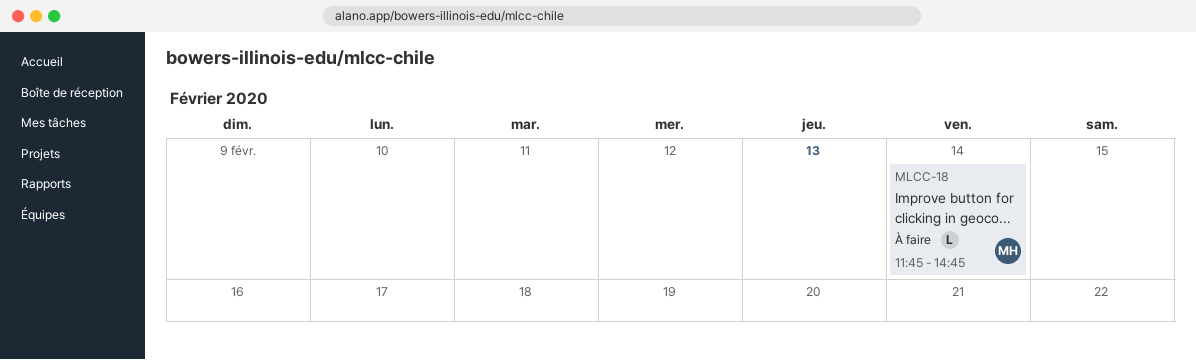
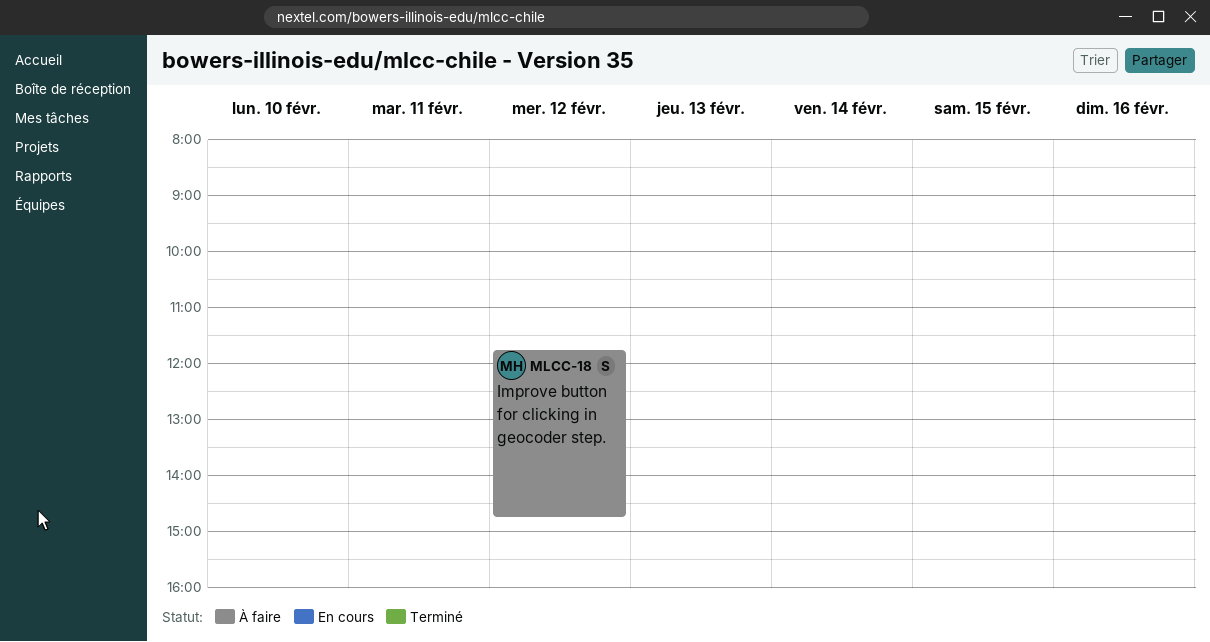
MLCC-18, estimate: L -> S
MLCC-18, day: Feb 14 -> Feb 12

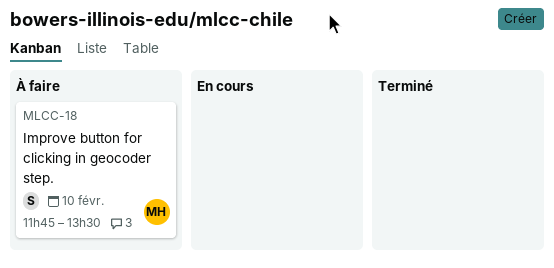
MLCC-18, day: Feb 12 -> Feb 10
MLCC-18, ends: 14:45 -> 13:30

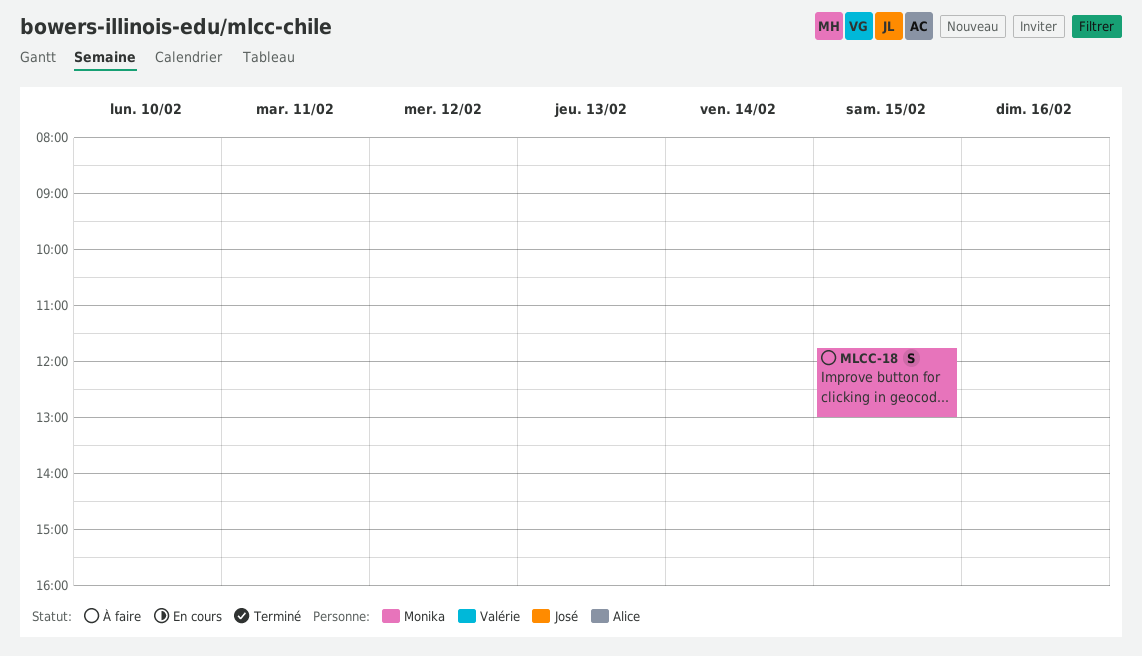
MLCC-18, day: Feb 10 -> Feb 15
MLCC-18, ends: 13:30 -> 13:00

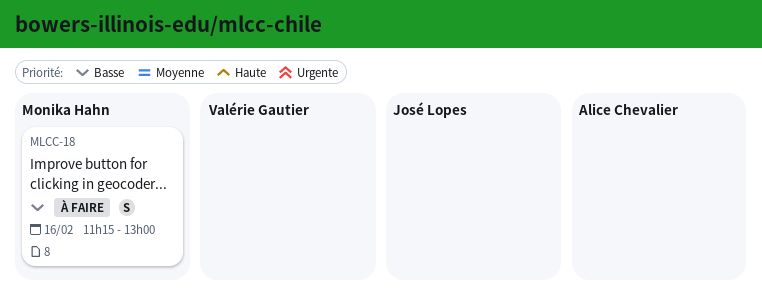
MLCC-18, day: Feb 15 -> Feb 16
MLCC-18, begins: 11:45 -> 11:15

